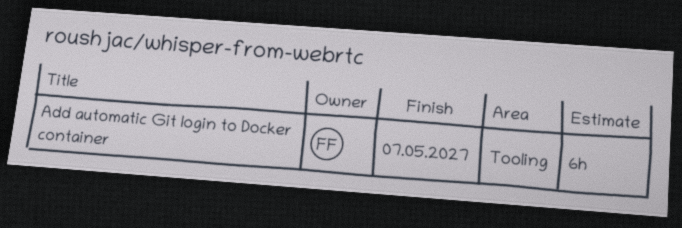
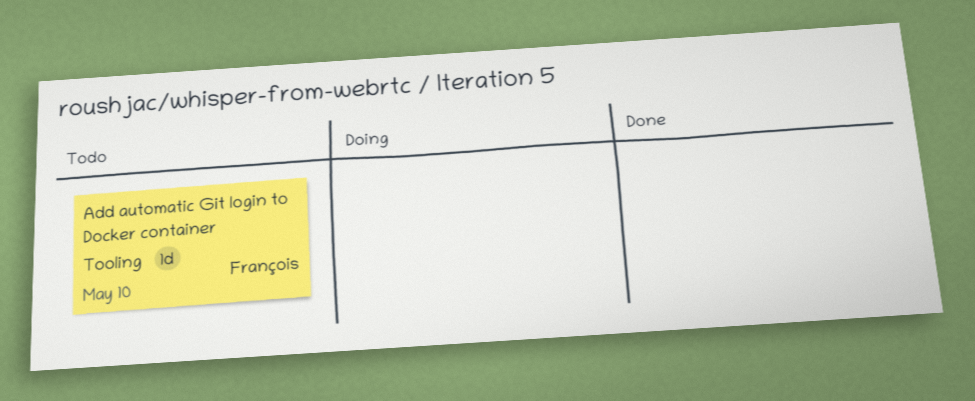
Add automatic Git login to Docker container, estimate: 6h -> 1d
Add automatic Git login to Docker container, due: May 7 -> May 10

